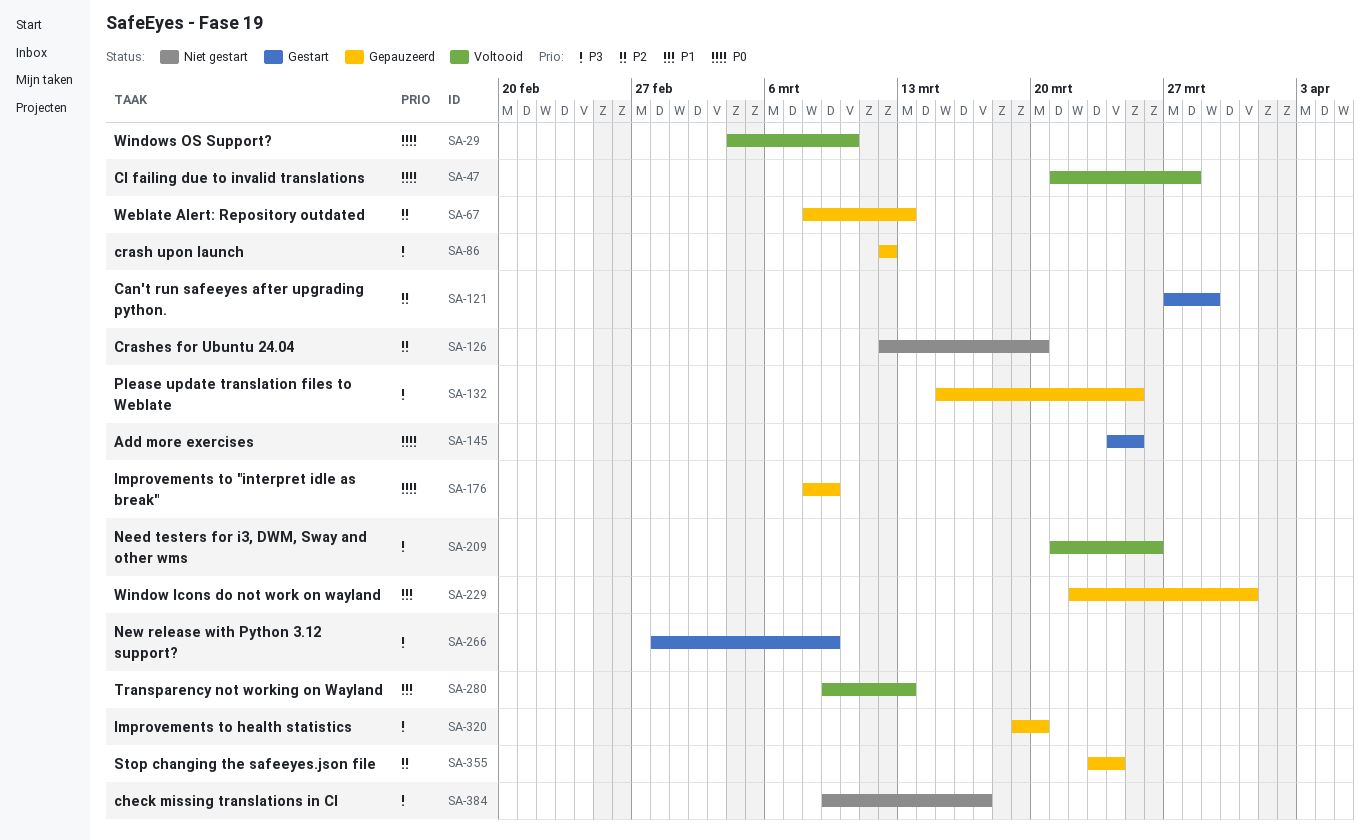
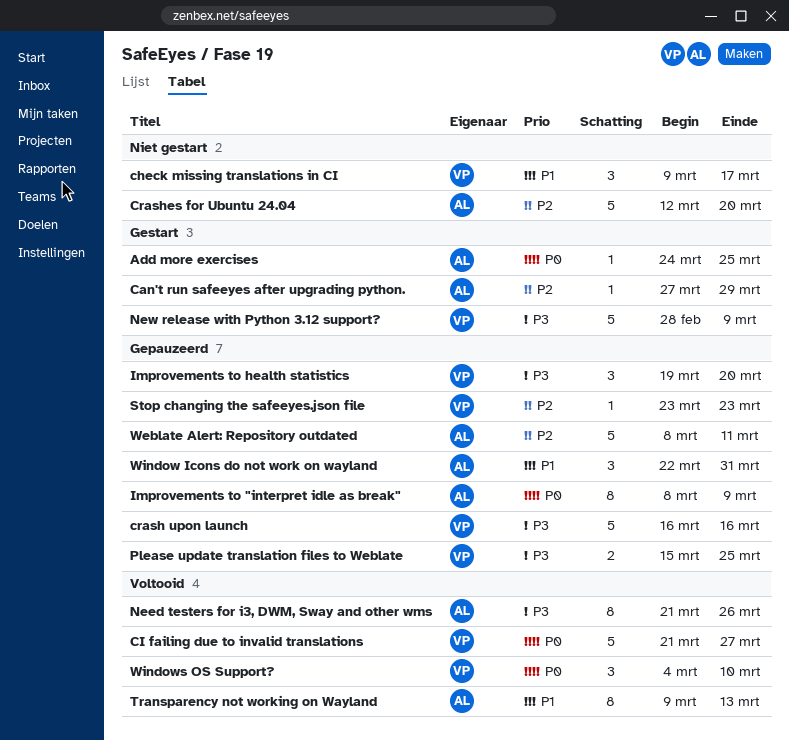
check missing translations in CI, priority: P3 -> P1
CI failing due to invalid translations, due: Mar 28 -> Mar 27
crash upon launch, start: Mar 12 -> Mar 16
crash upon launch, due: Mar 12 -> Mar 16
Stop changing the safeeyes.json file, due: Mar 24 -> Mar 23
Weblate Alert: Repository outdated, due: Mar 13 -> Mar 11

